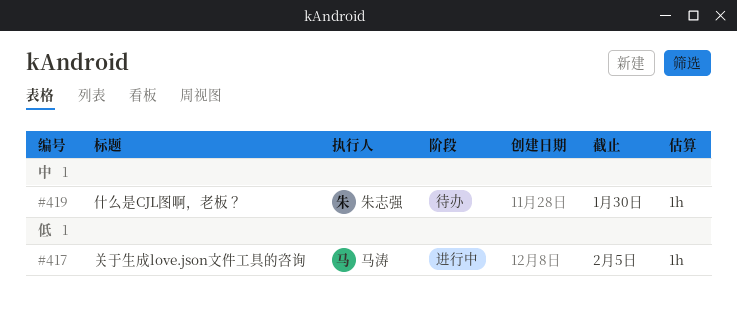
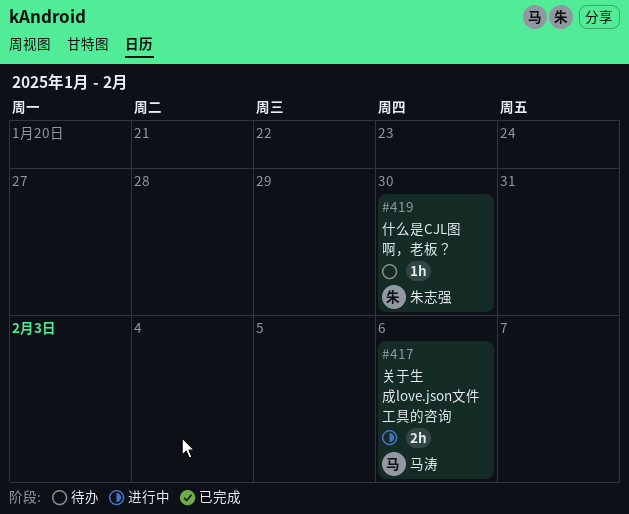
#417, estimate: 1h -> 2h
#417, due: Feb 5 -> Feb 6

